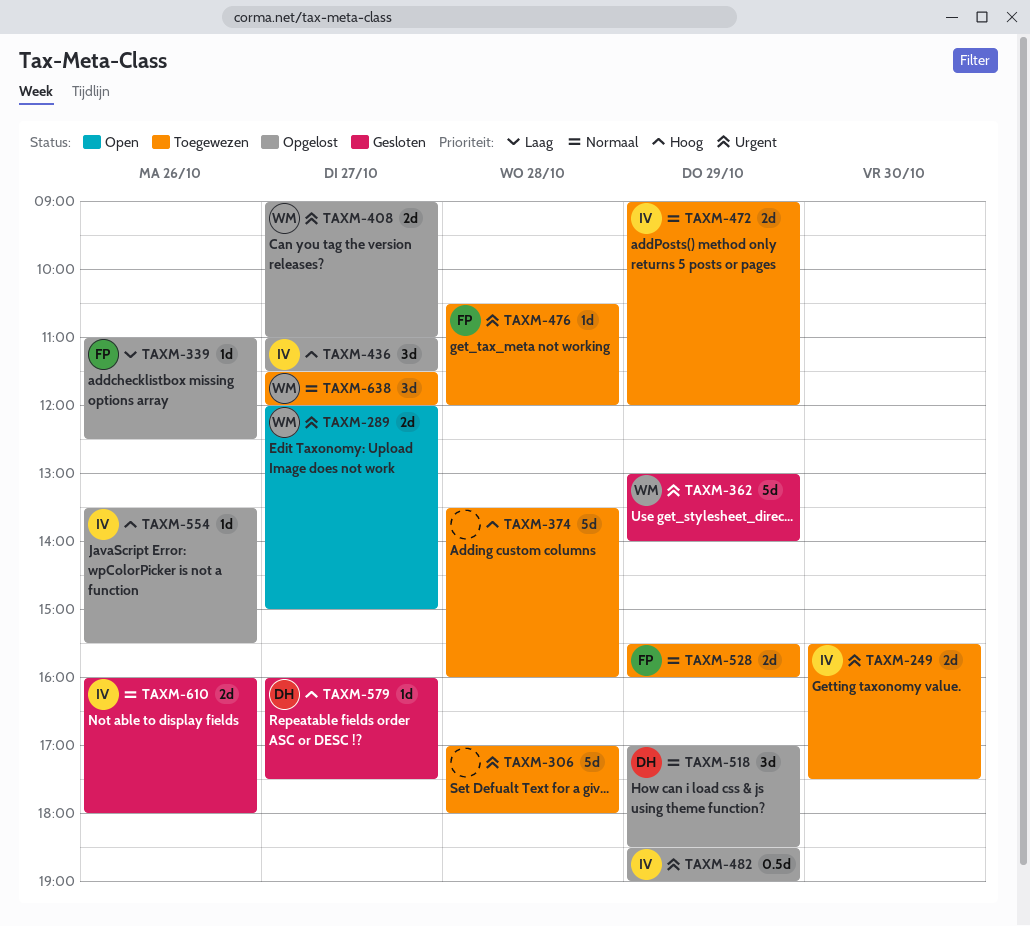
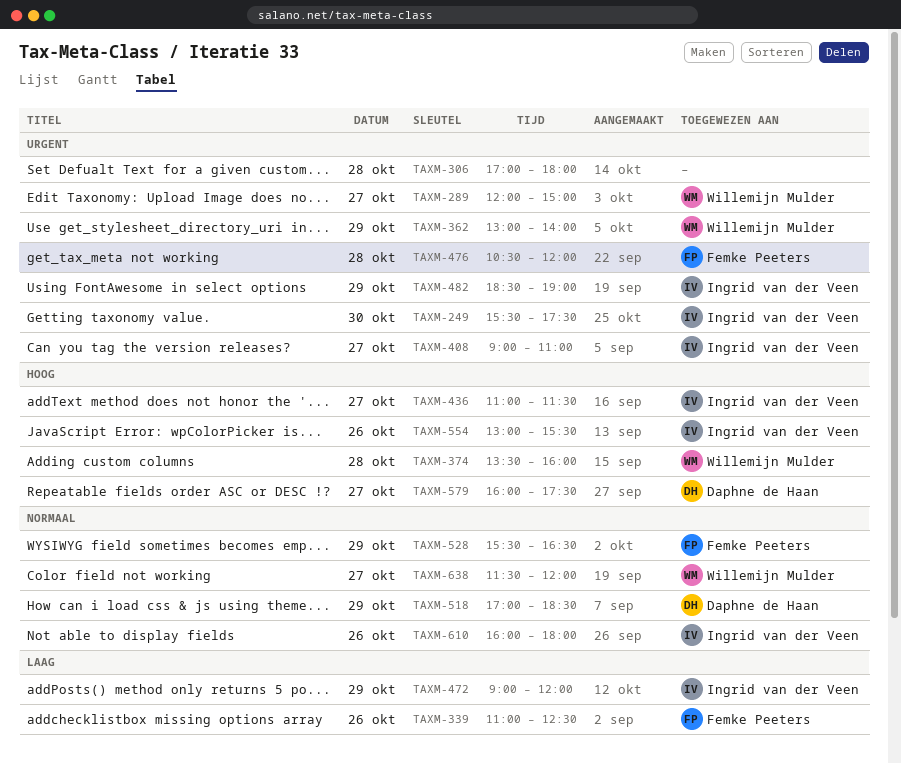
TAXM-374, owner: none -> Willemijn Mulder
TAXM-408, owner: Willemijn Mulder -> Ingrid van der Veen
TAXM-472, priority: Normaal -> Laag
TAXM-528, ends: 16:00 -> 16:30
TAXM-554, begins: 13:30 -> 13:00

